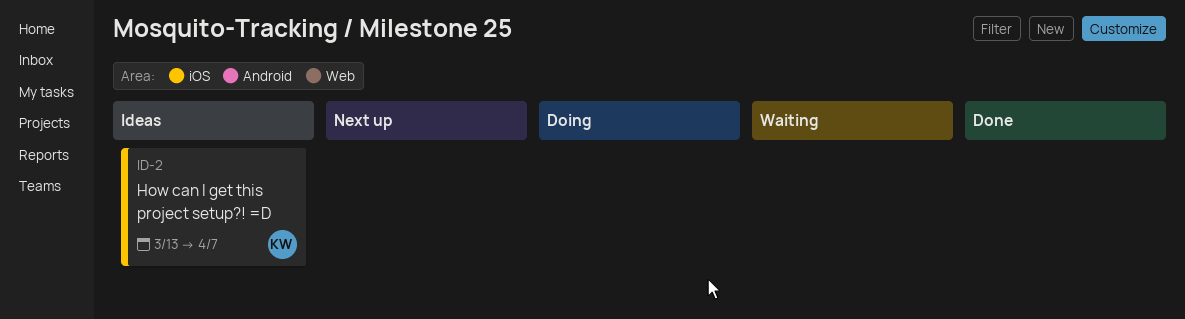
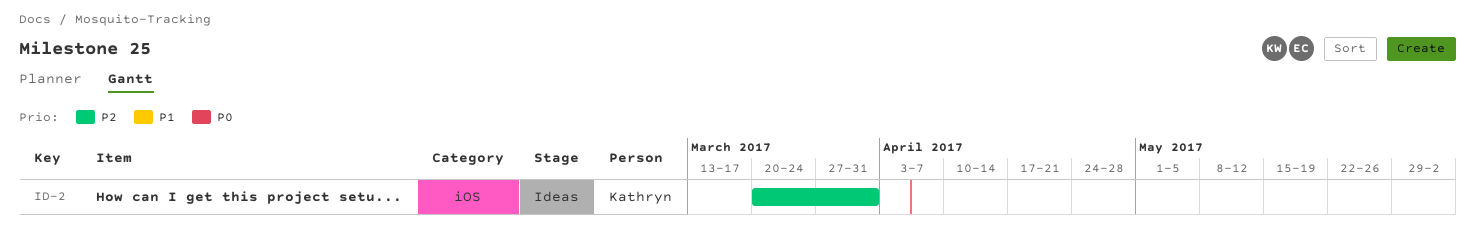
ID-2, start: Mar 13 -> Mar 20
ID-2, due: Apr 7 -> Mar 31

